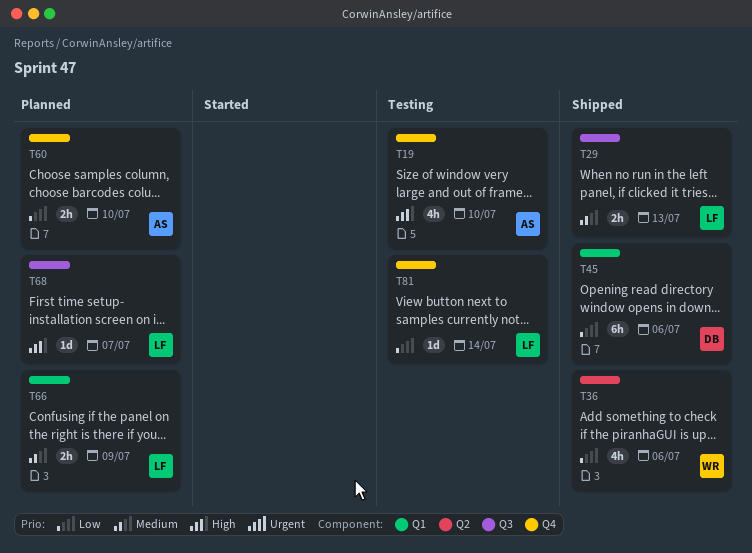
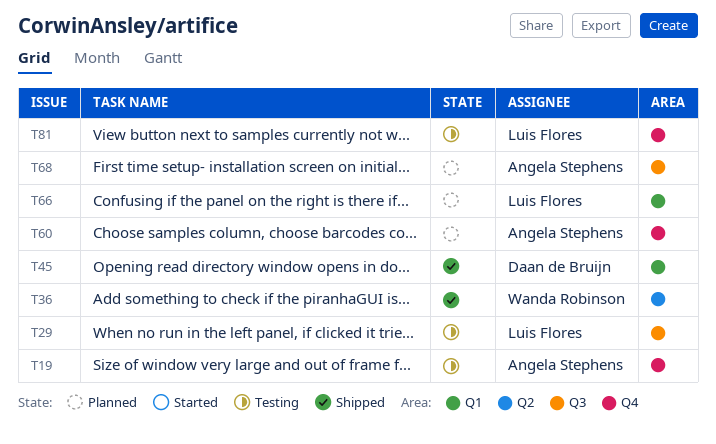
T29, status: Shipped -> Testing
T68, owner: Luis Flores -> Angela Stephens

